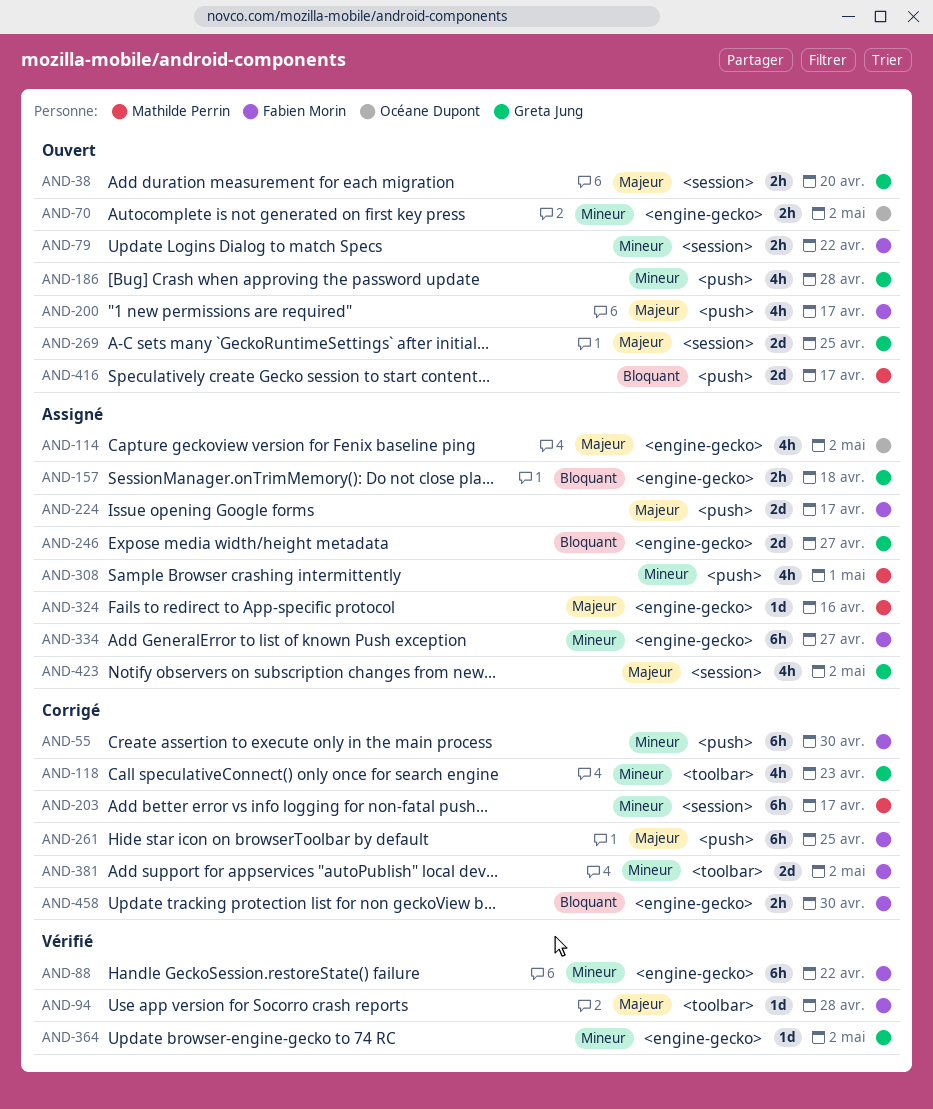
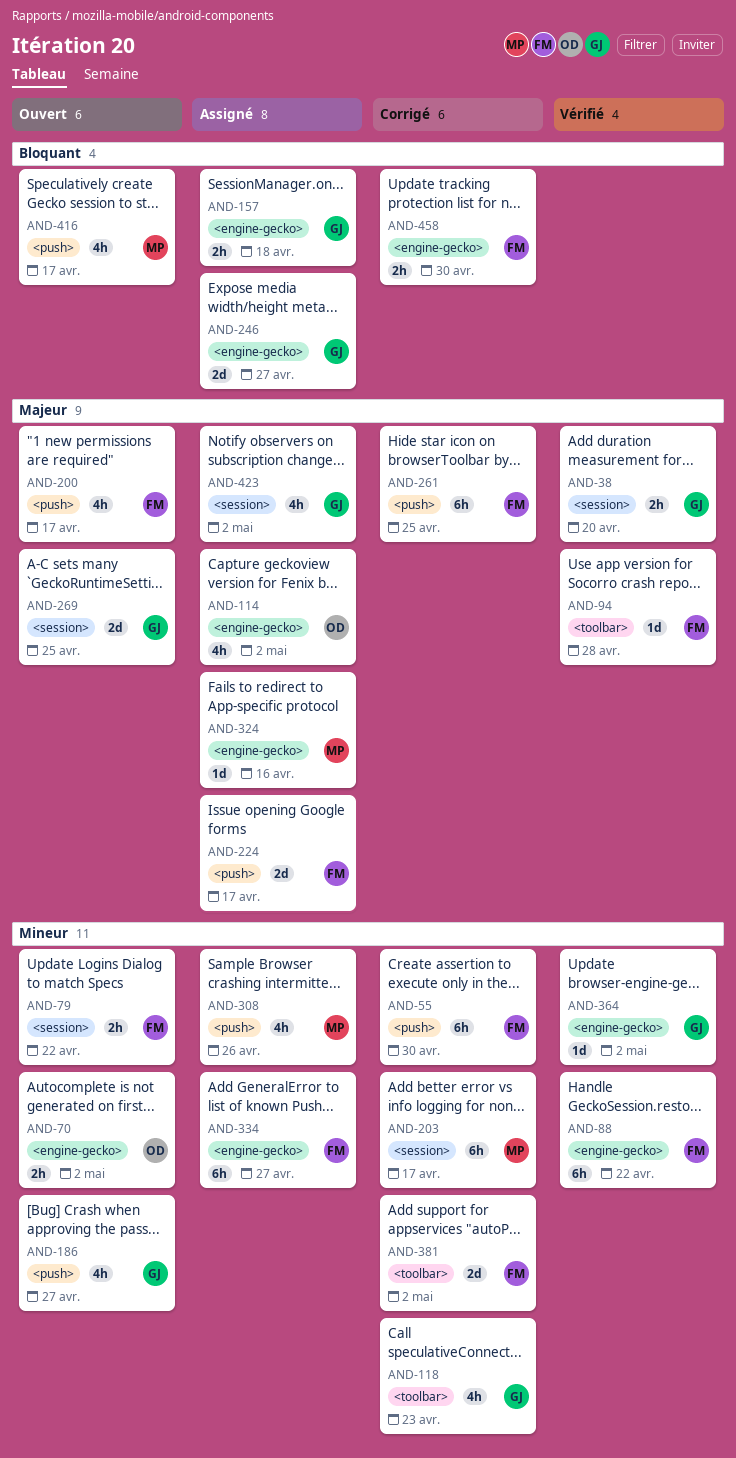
AND-38, status: Ouvert -> Vérifié
AND-186, due: Apr 28 -> Apr 27
AND-308, due: May 1 -> Apr 26
AND-416, estimate: 2d -> 4h

